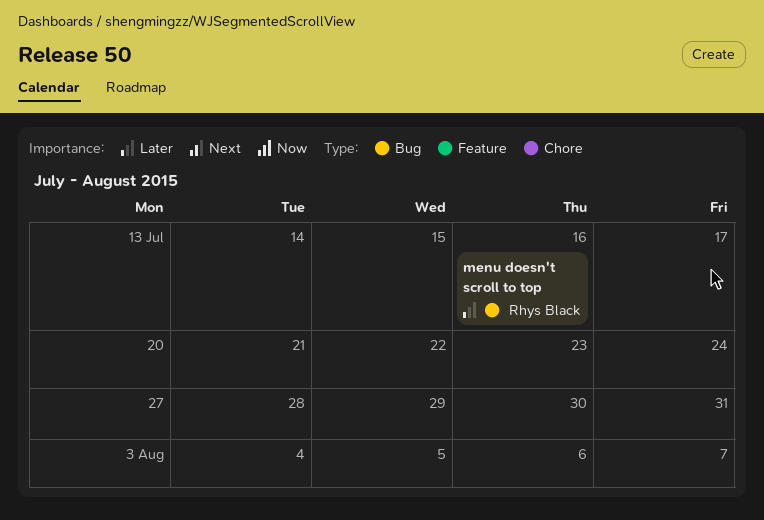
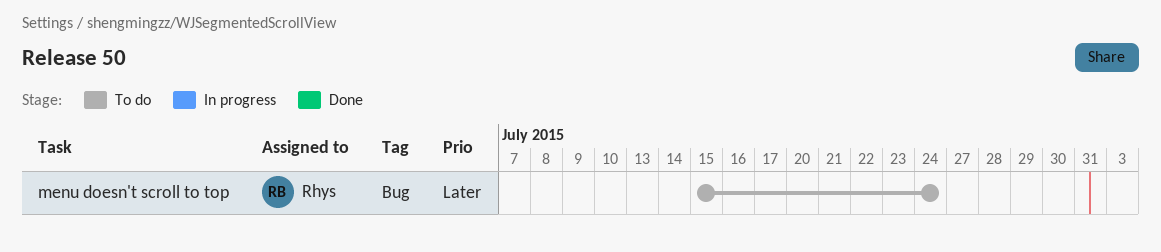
menu doesn't scroll to top, due: Jul 16 -> Jul 24

